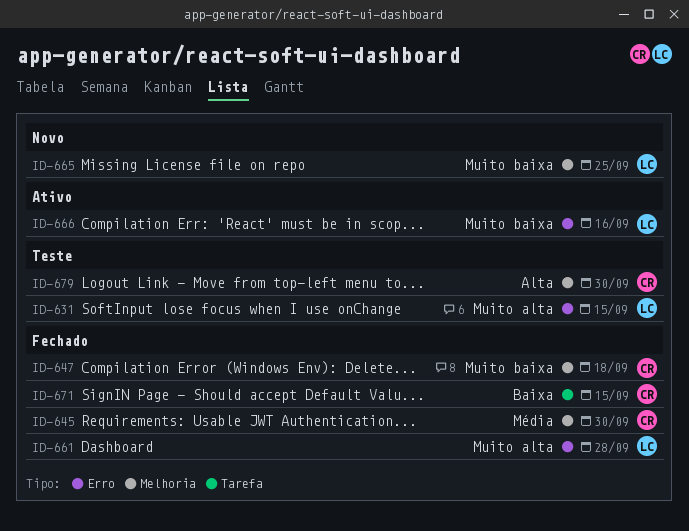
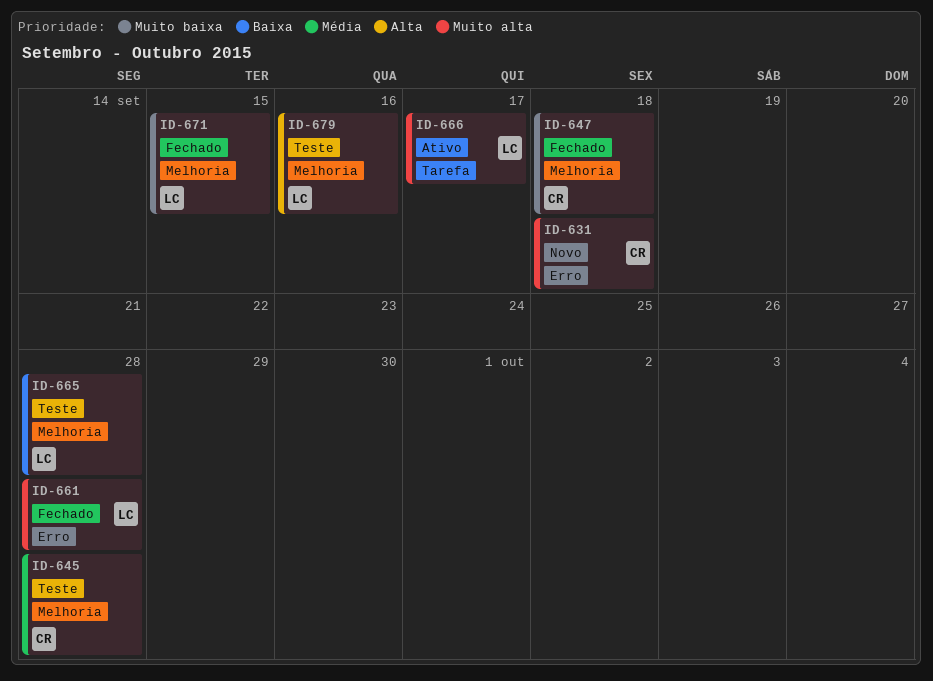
ID-631, status: Teste -> Novo
ID-631, owner: LC -> CR
ID-631, due: Sep 15 -> Sep 18
ID-645, status: Fechado -> Teste
ID-645, due: Sep 30 -> Sep 28
ID-665, status: Novo -> Teste
ID-665, priority: Muito baixa -> Baixa
ID-665, due: Sep 25 -> Sep 28
ID-666, priority: Muito baixa -> Muito alta
ID-666, label: Erro -> Tarefa
ID-666, due: Sep 16 -> Sep 17
ID-671, owner: CR -> LC
ID-671, priority: Baixa -> Muito baixa
ID-671, label: Tarefa -> Melhoria
ID-679, owner: CR -> LC
ID-679, due: Sep 30 -> Sep 16

